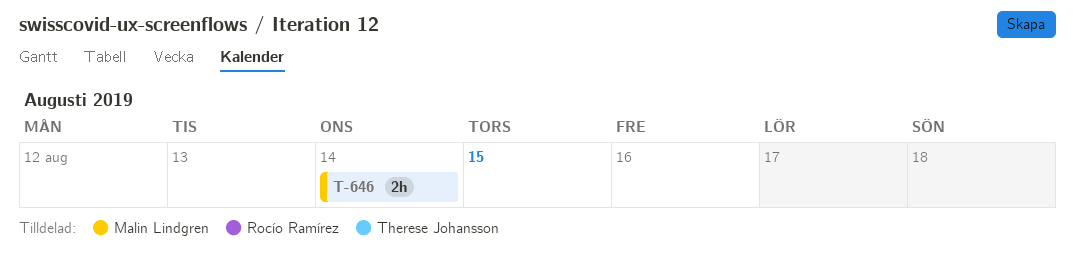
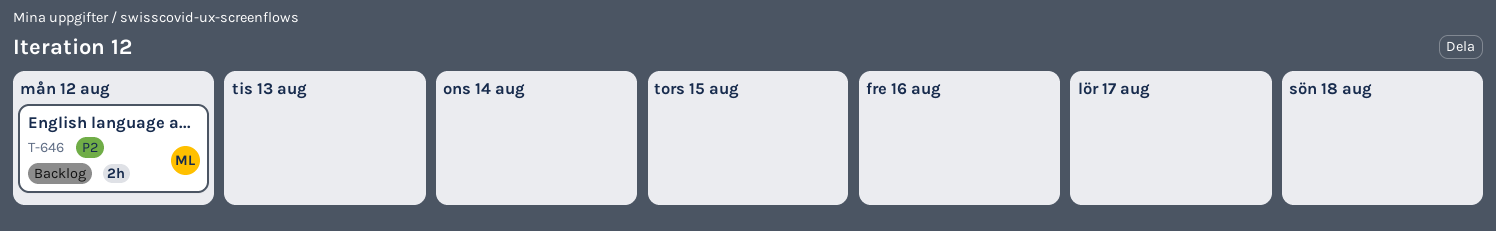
T-646, due: Aug 14 -> Aug 12

